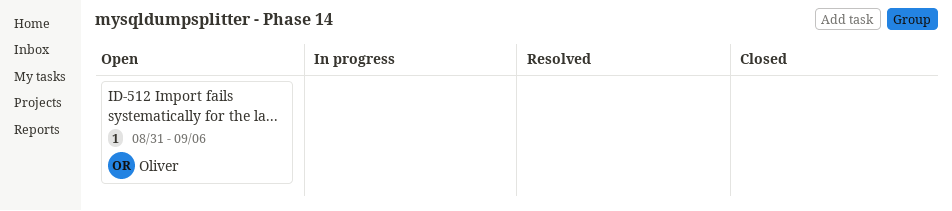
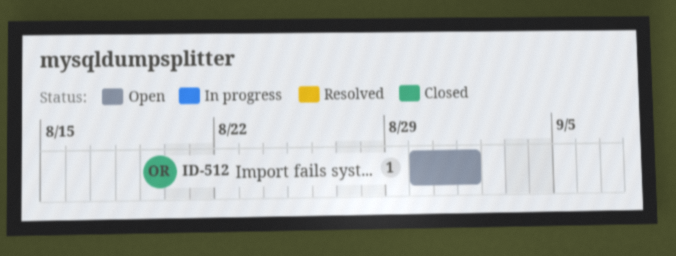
ID-512, start: Aug 31 -> Aug 30
ID-512, due: Sep 6 -> Sep 1

